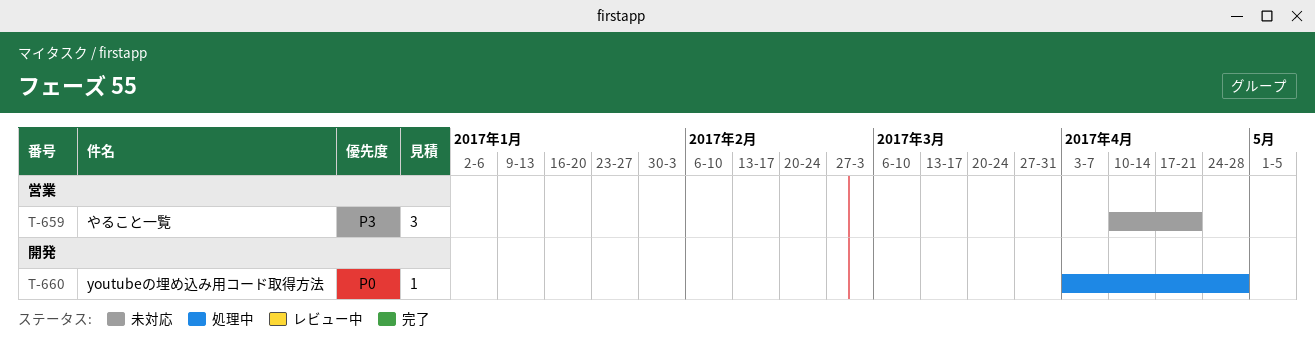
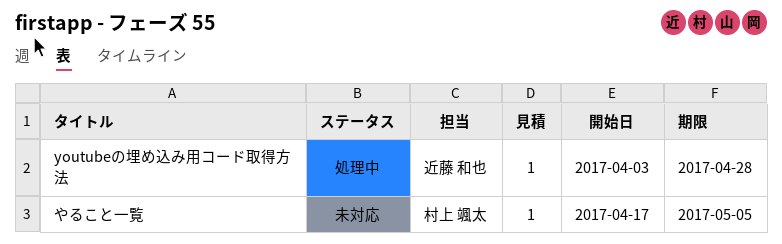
やること一覧, estimate: 3 -> 1
やること一覧, start: Apr 10 -> Apr 17
やること一覧, due: Apr 21 -> May 5

